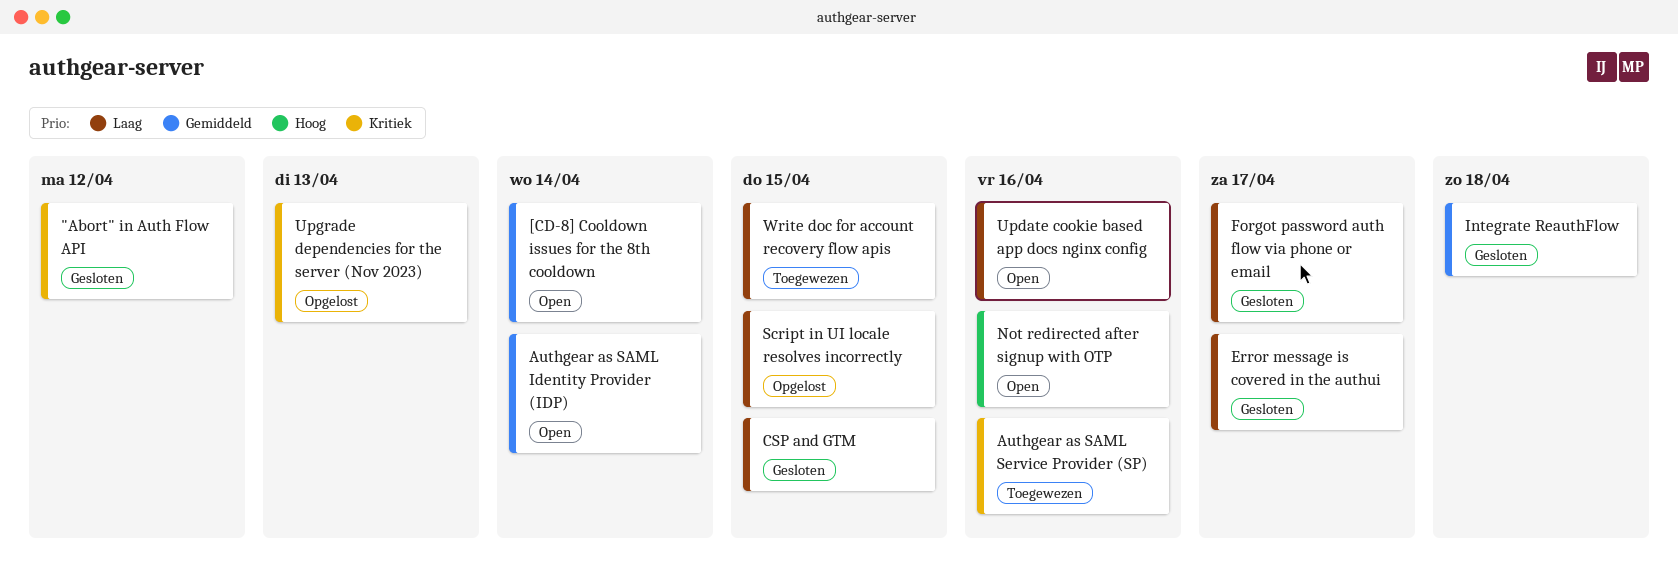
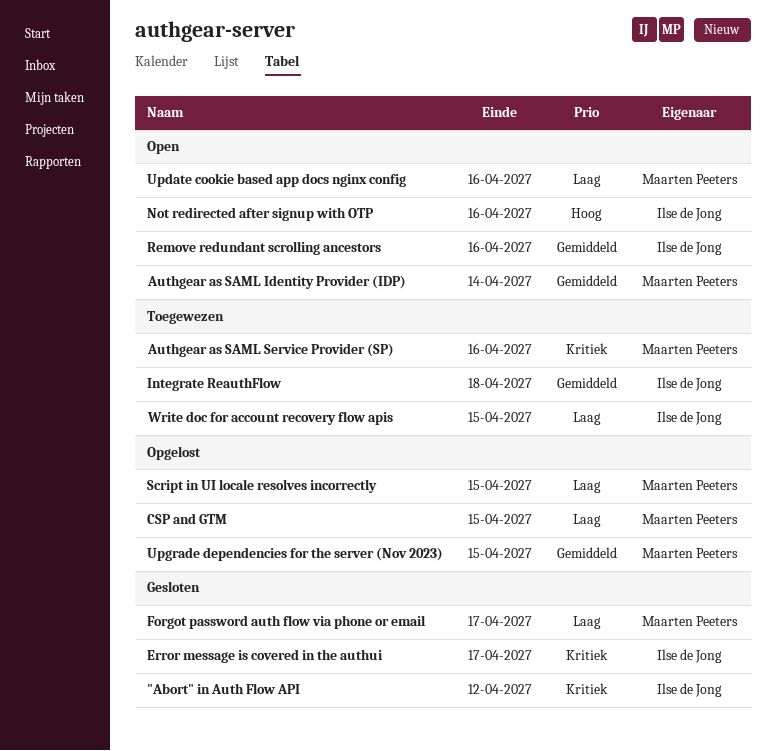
[CD-8] Cooldown issues for the 8th cooldown: present -> none
CSP and GTM, status: Gesloten -> Opgelost
Error message is covered in the authui, priority: Laag -> Kritiek
Integrate ReauthFlow, status: Gesloten -> Toegewezen
Remove redundant scrolling ancestors: none -> present
Upgrade dependencies for the server (Nov 2023), priority: Kritiek -> Gemiddeld
Upgrade dependencies for the server (Nov 2023), due: Apr 13 -> Apr 15

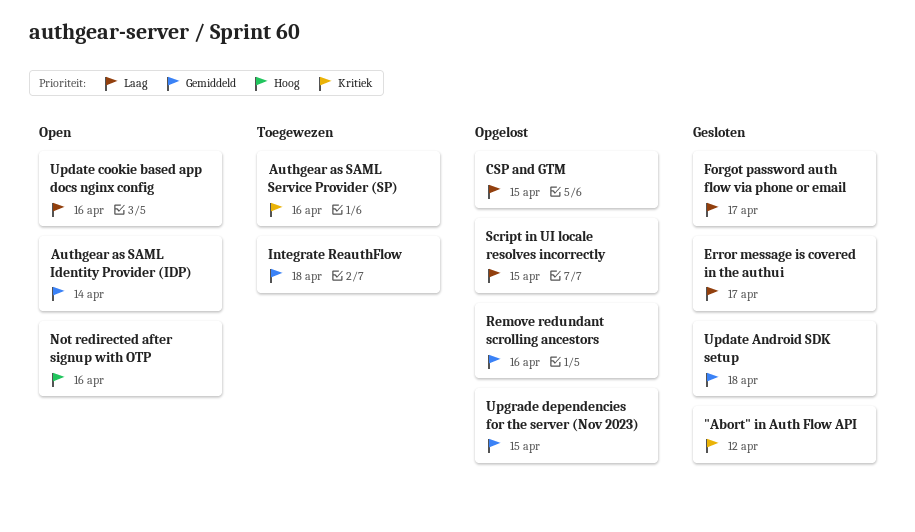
Error message is covered in the authui, priority: Kritiek -> Laag
Remove redundant scrolling ancestors, status: Open -> Opgelost
Update Android SDK setup: none -> present
Write doc for account recovery flow apis: present -> none

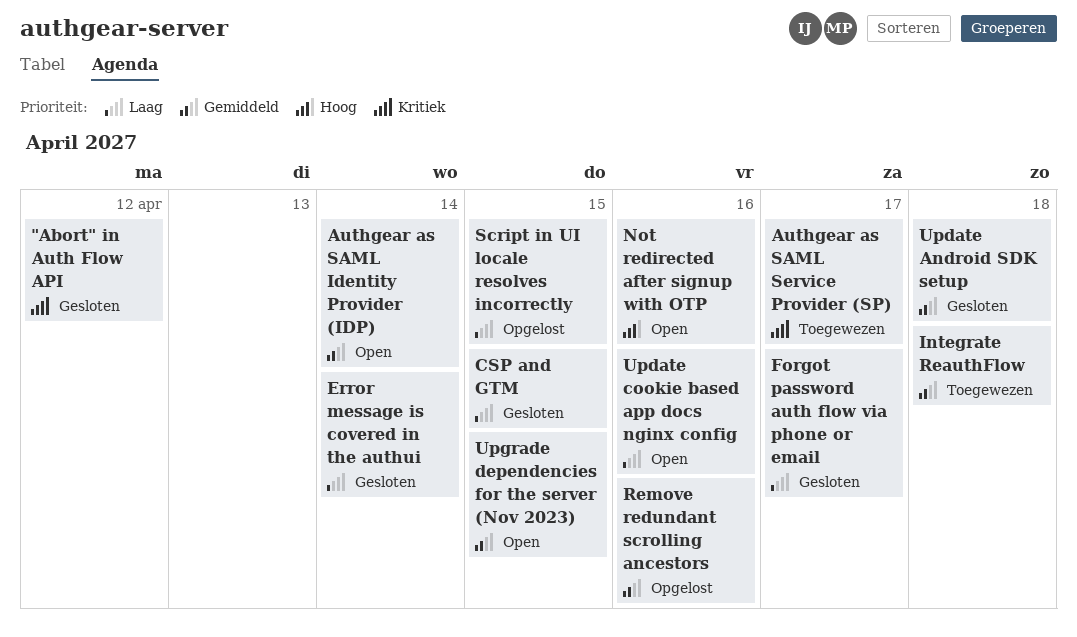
Authgear as SAML Service Provider (SP), due: Apr 16 -> Apr 17
CSP and GTM, status: Opgelost -> Gesloten
Error message is covered in the authui, due: Apr 17 -> Apr 14
Upgrade dependencies for the server (Nov 2023), status: Opgelost -> Open

